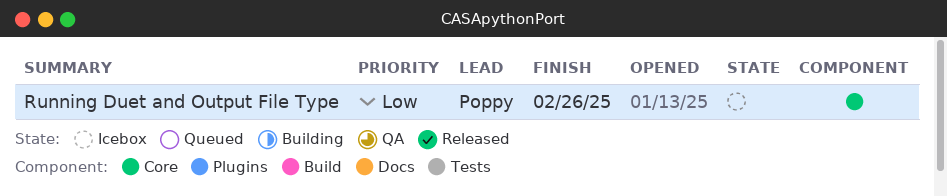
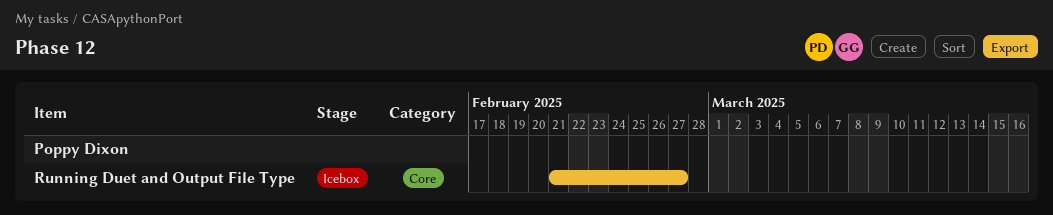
Running Duet and Output File Type, due: Feb 26 -> Feb 27

